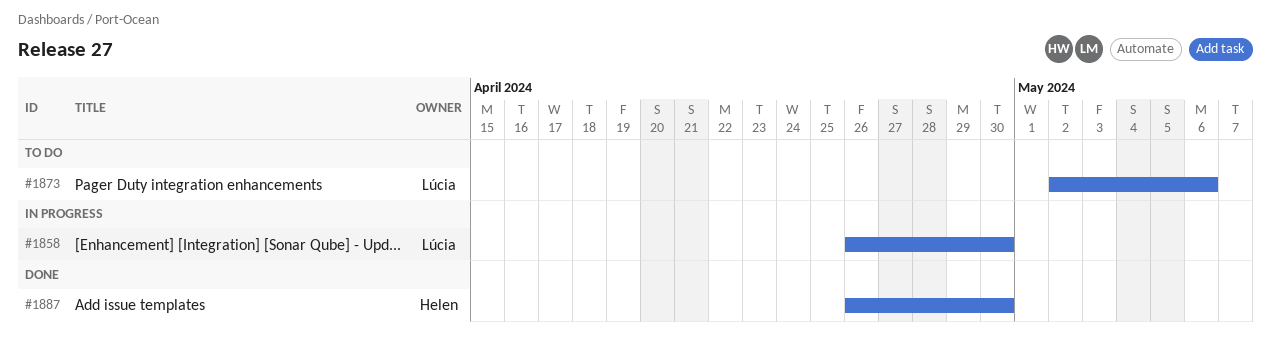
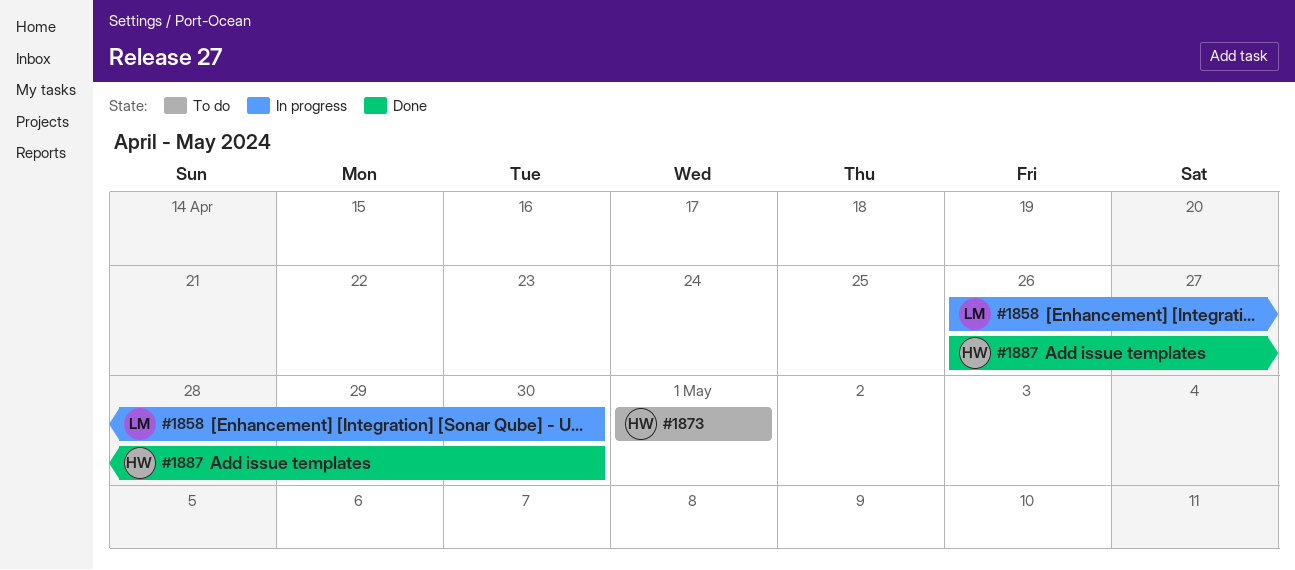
#1873, owner: Lúcia -> Helen
#1873, start: May 2 -> May 1
#1873, due: May 6 -> May 1

